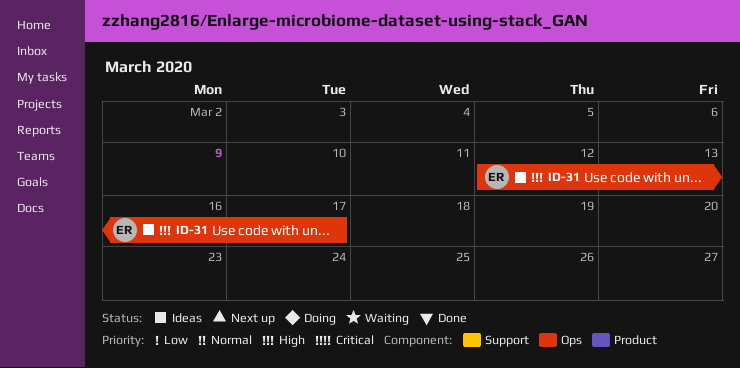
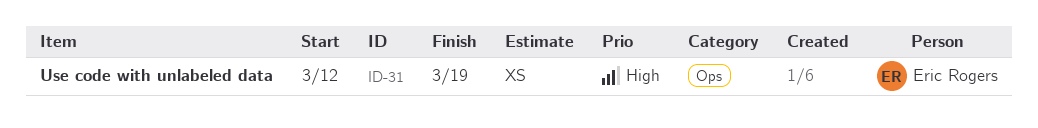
ID-31, due: Mar 17 -> Mar 19

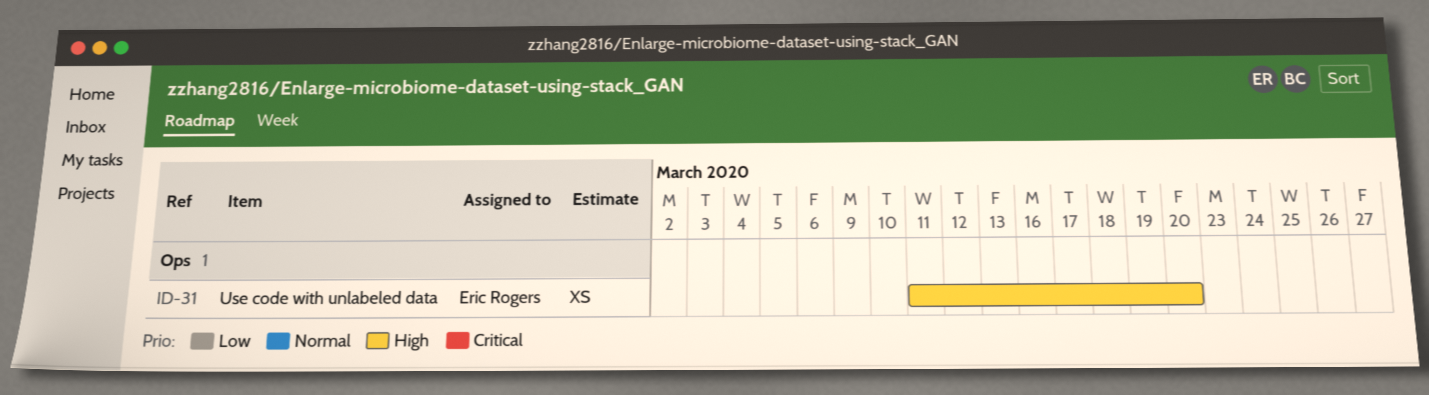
ID-31, start: Mar 12 -> Mar 11
ID-31, due: Mar 19 -> Mar 20

